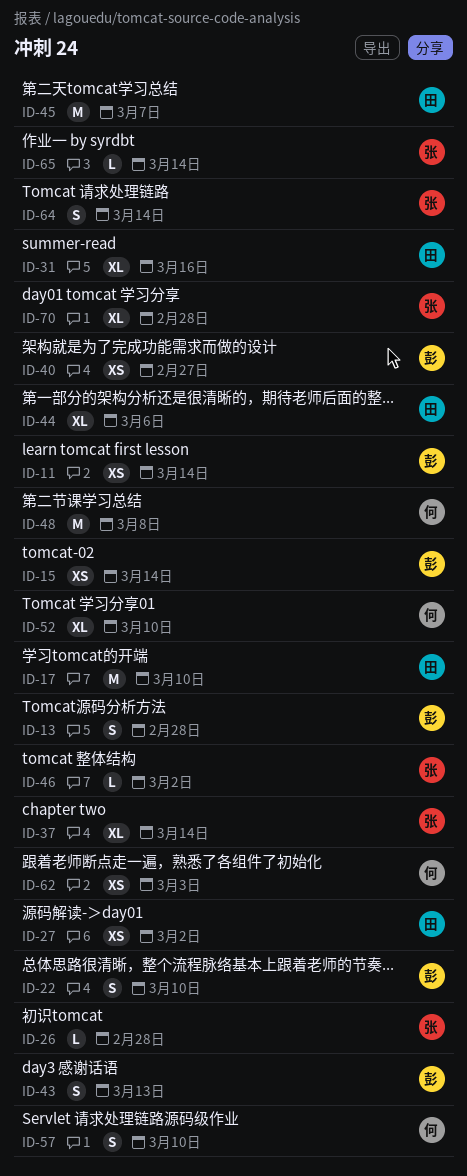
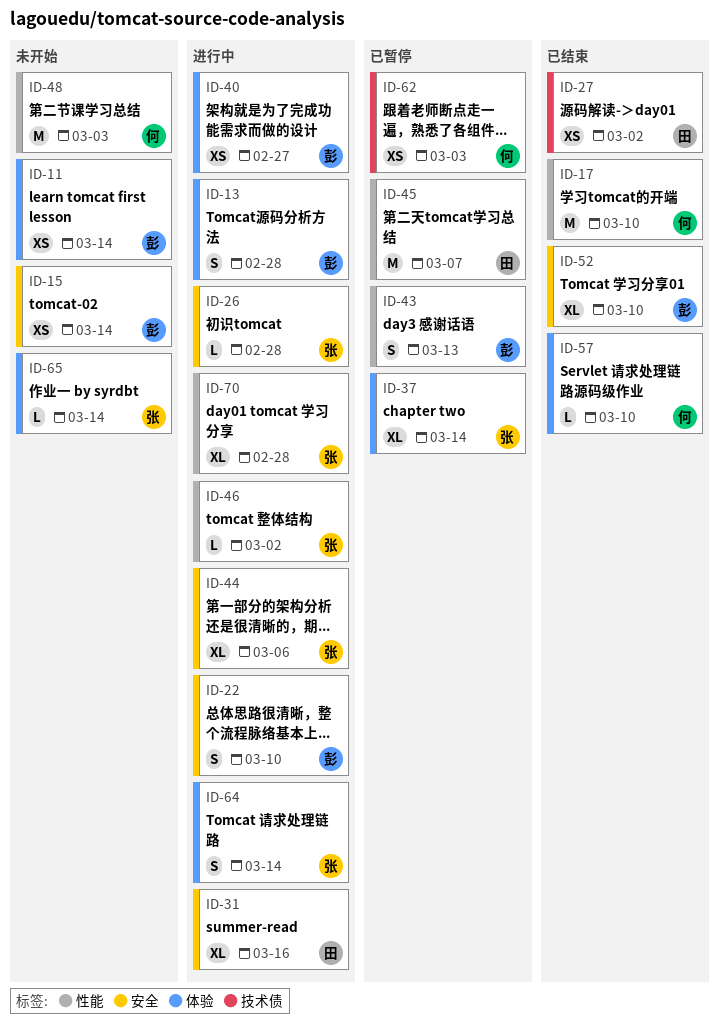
ID-17, owner: 田 -> 何
ID-44, owner: 田 -> 张
ID-48, due: Mar 8 -> Mar 3
ID-52, owner: 何 -> 彭
ID-57, estimate: S -> L

